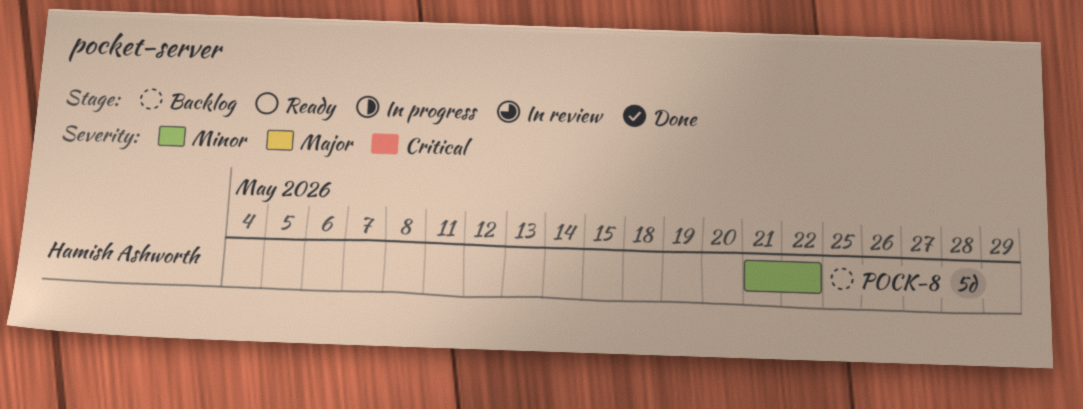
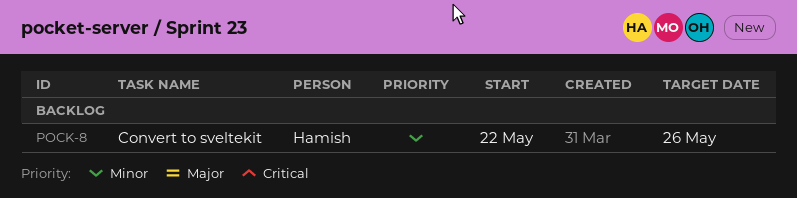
POCK-8, start: May 21 -> May 22
POCK-8, due: May 22 -> May 26

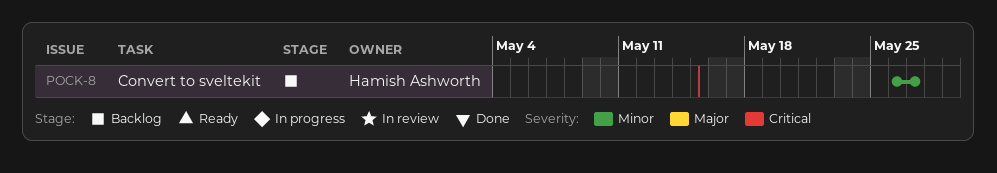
POCK-8, start: May 22 -> May 26
POCK-8, due: May 26 -> May 27

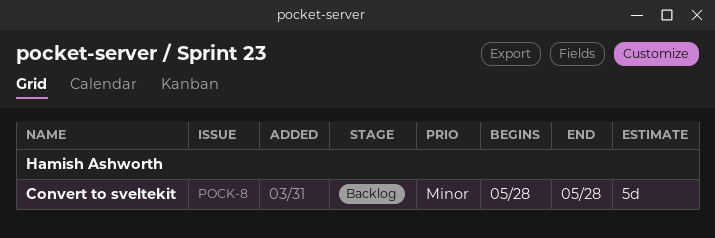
POCK-8, start: May 26 -> May 28
POCK-8, due: May 27 -> May 28

